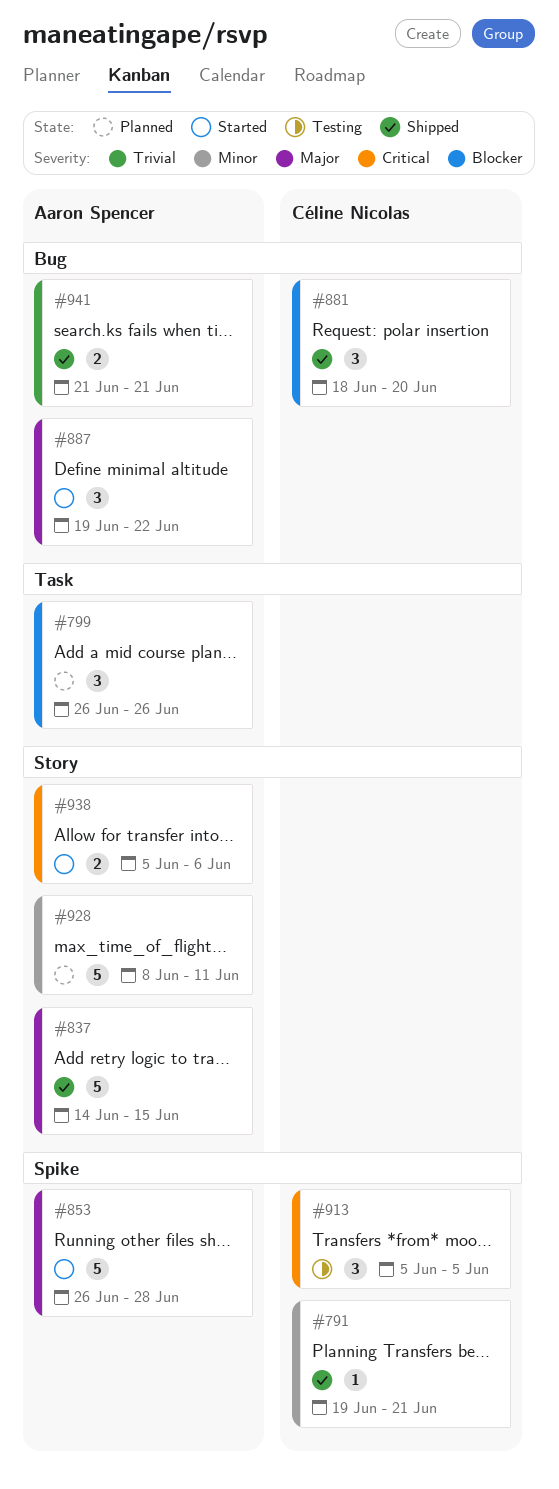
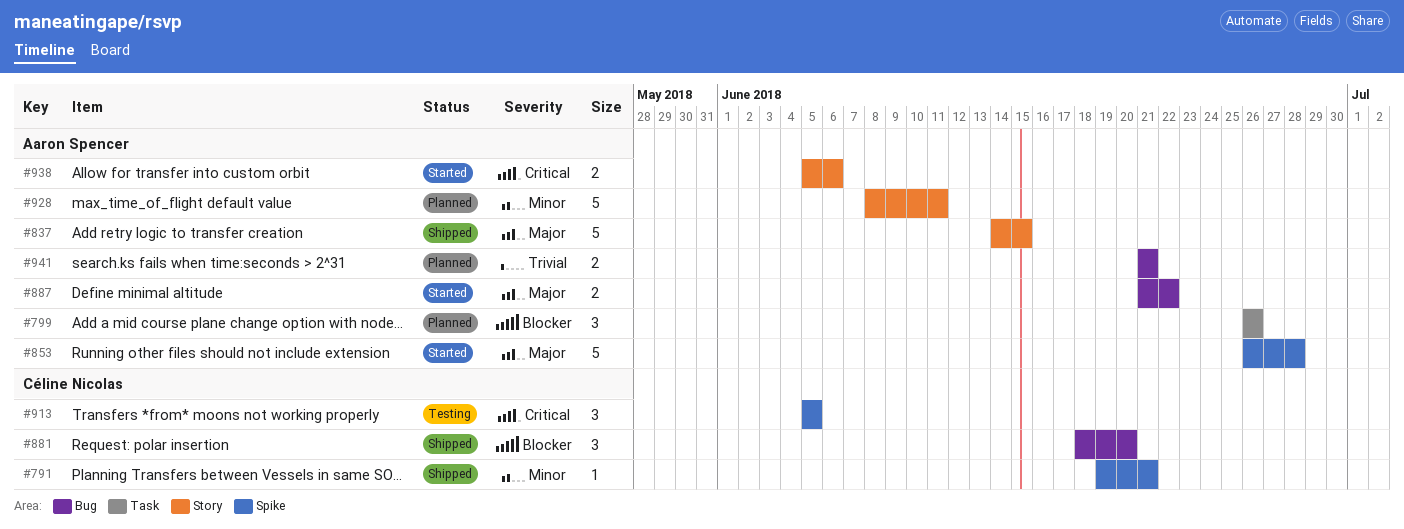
#887, estimate: 3 -> 2
#887, start: Jun 19 -> Jun 21
#941, status: Shipped -> Planned

